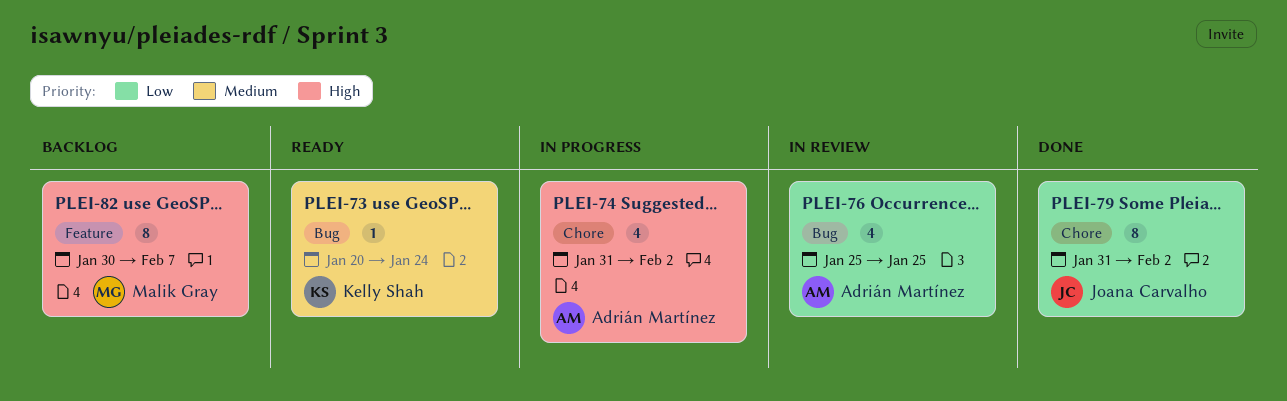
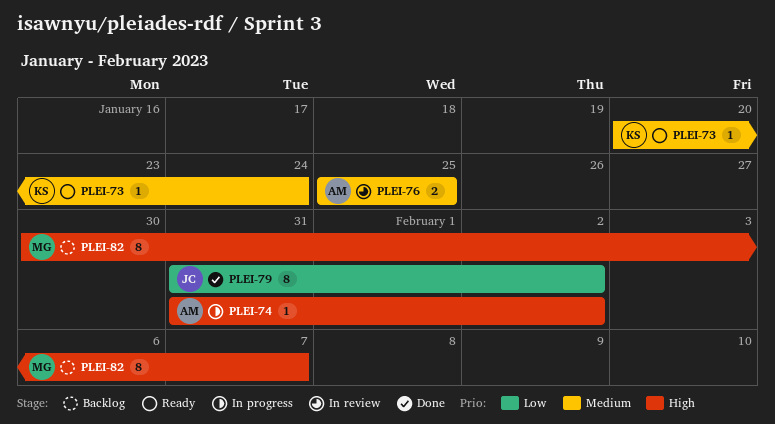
PLEI-74, estimate: 4 -> 1
PLEI-76, priority: Low -> Medium
PLEI-76, estimate: 4 -> 2

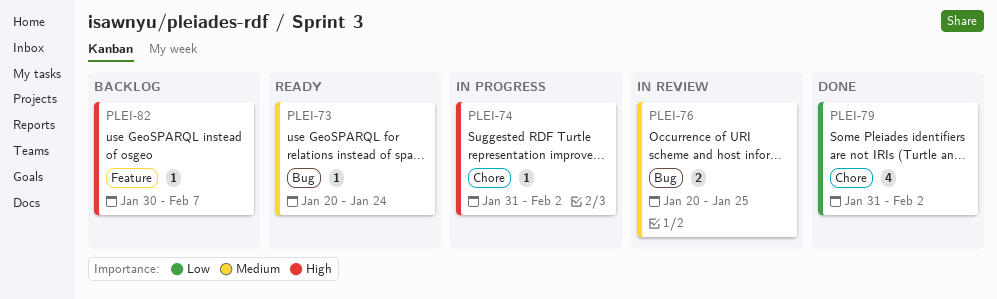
PLEI-76, start: Jan 25 -> Jan 20
PLEI-79, estimate: 8 -> 4
PLEI-82, estimate: 8 -> 1

